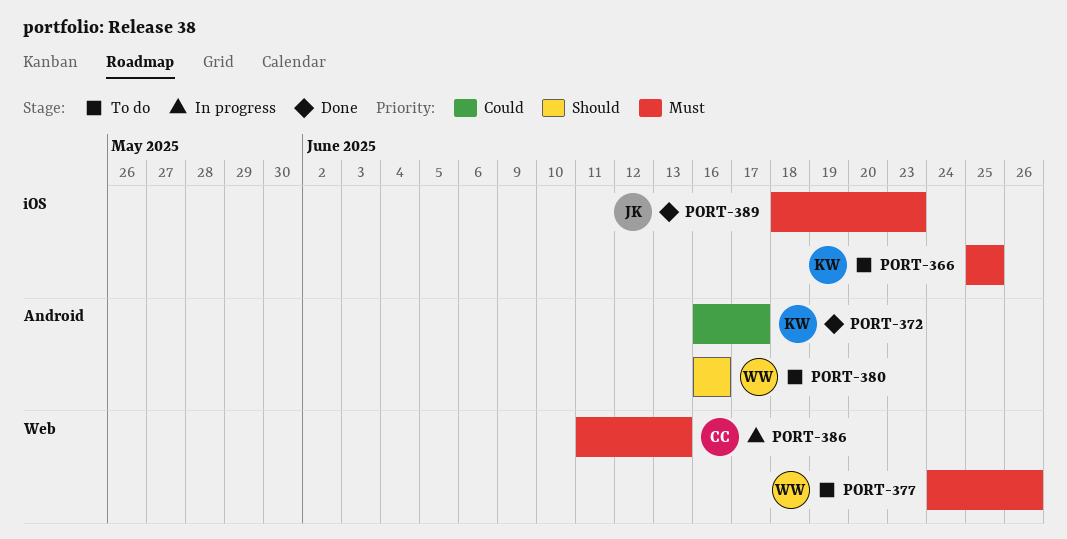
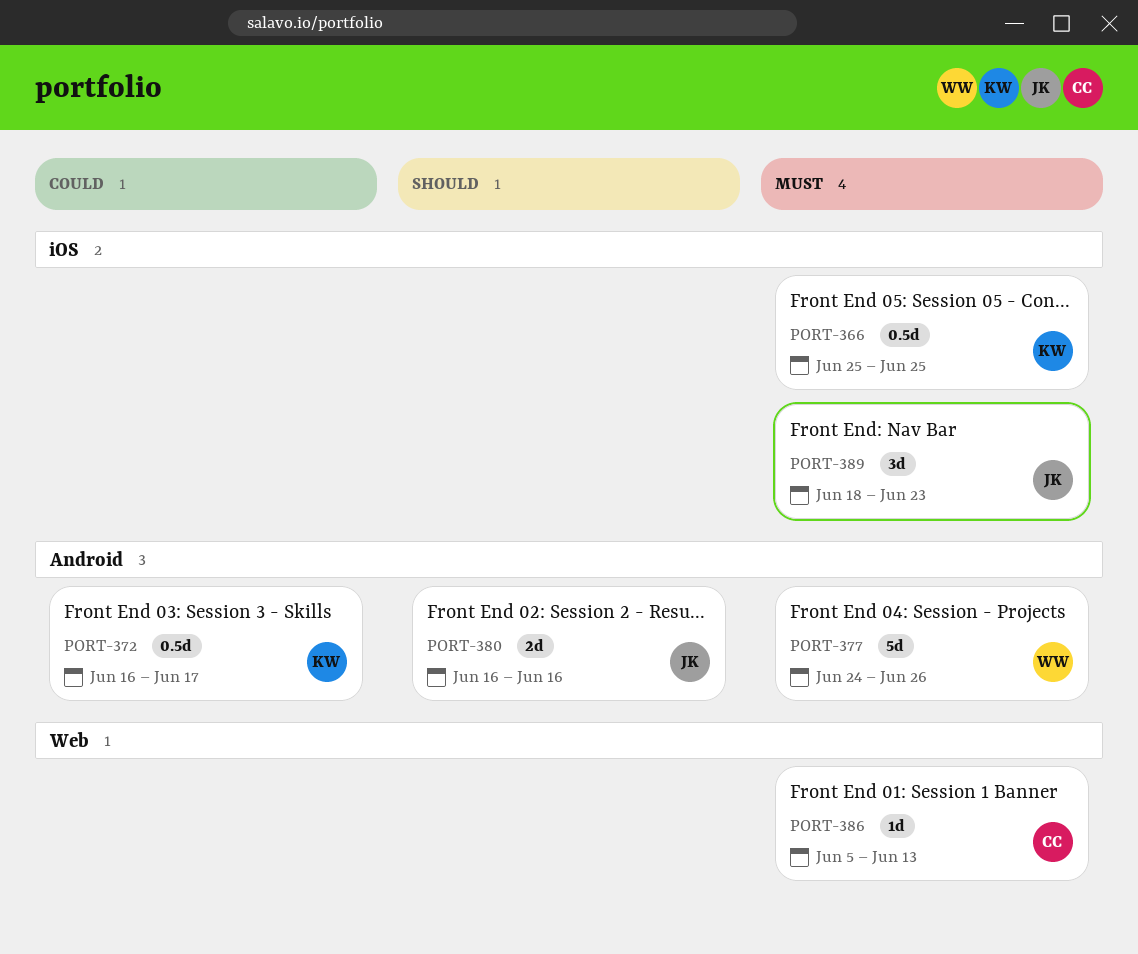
PORT-377, label: Web -> Android
PORT-380, owner: WW -> JK
PORT-386, start: Jun 11 -> Jun 5

